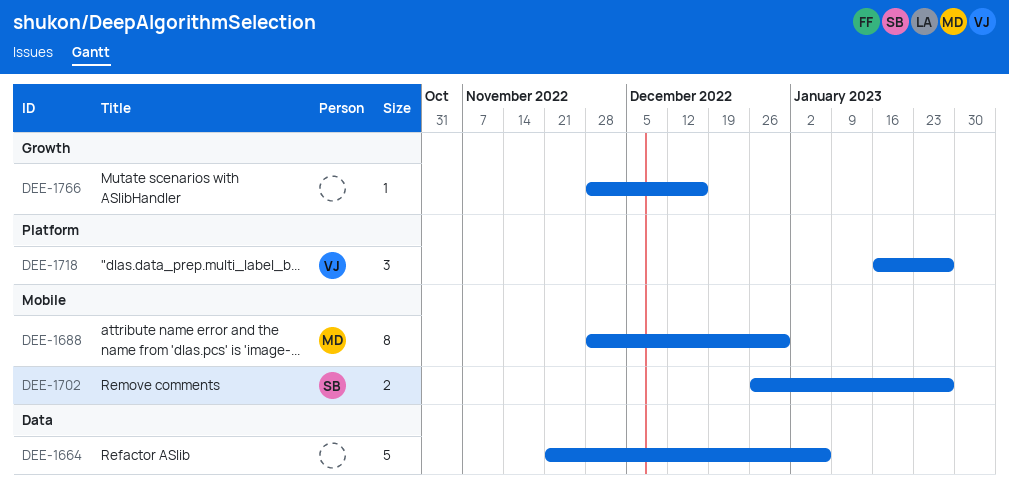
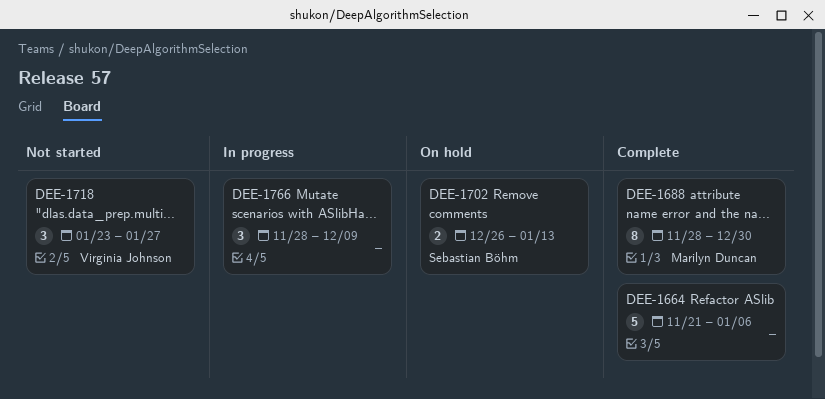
DEE-1702, due: Jan 27 -> Jan 13
DEE-1718, start: Jan 16 -> Jan 23
DEE-1766, estimate: 1 -> 3
DEE-1766, due: Dec 16 -> Dec 9

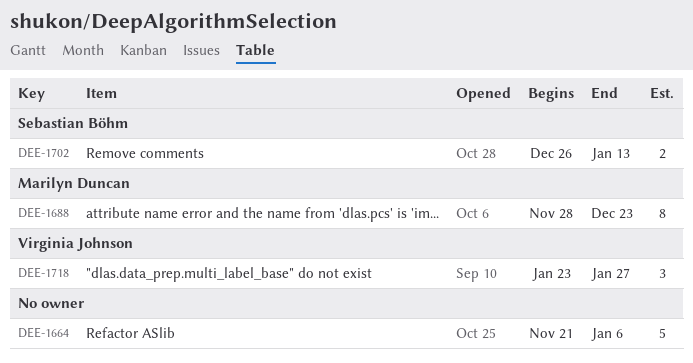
DEE-1688, due: Dec 30 -> Dec 23
DEE-1766: present -> none

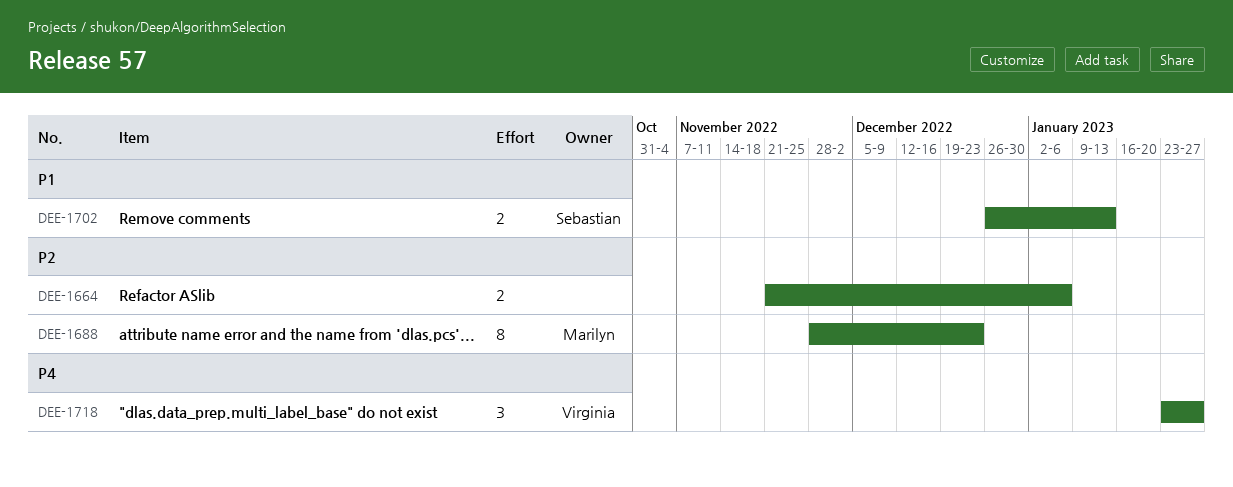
DEE-1664, estimate: 5 -> 2

